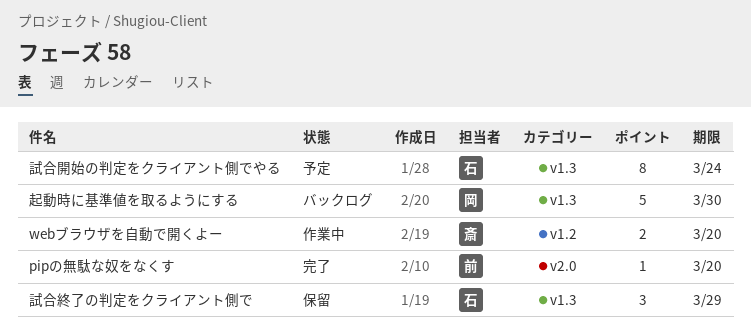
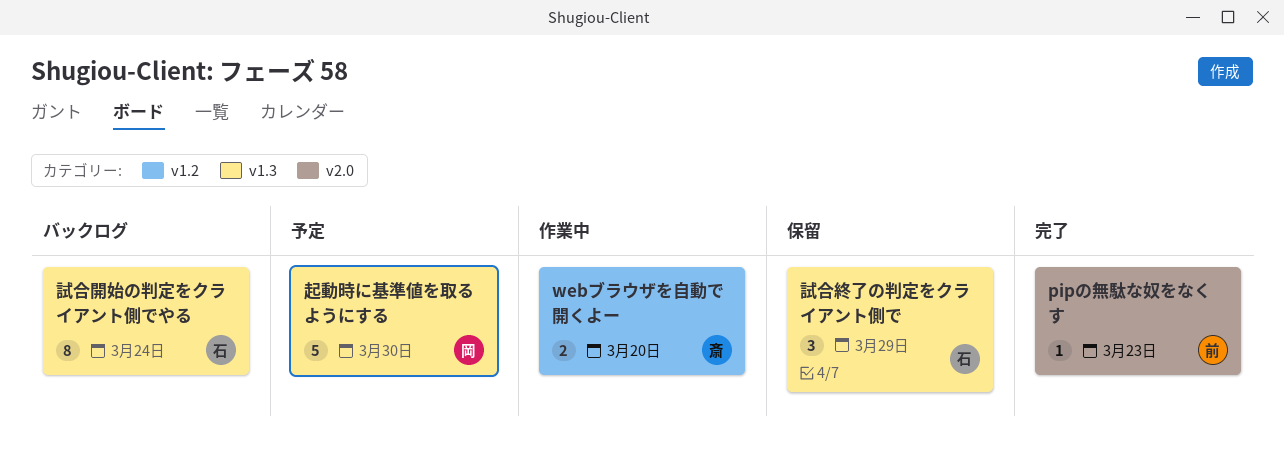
pipの無駄な奴をなくす, due: Mar 20 -> Mar 23
試合開始の判定をクライアント側でやる, status: 予定 -> バックログ
起動時に基準値を取るようにする, status: バックログ -> 予定

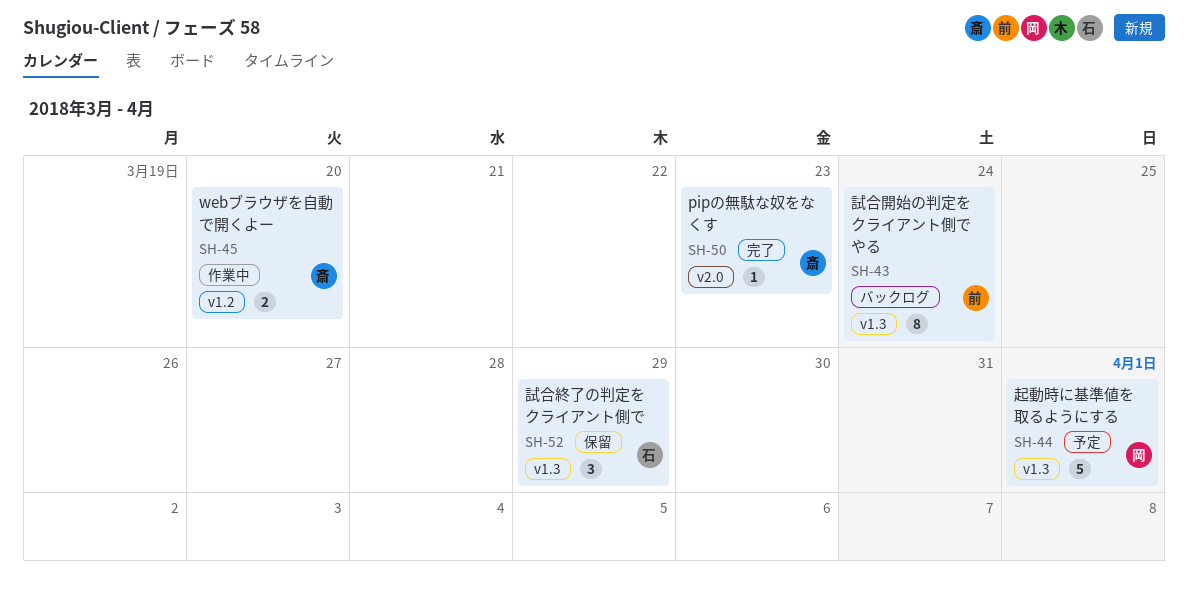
pipの無駄な奴をなくす, owner: 前 -> 斎
試合開始の判定をクライアント側でやる, owner: 石 -> 前
起動時に基準値を取るようにする, due: Mar 30 -> Apr 1

